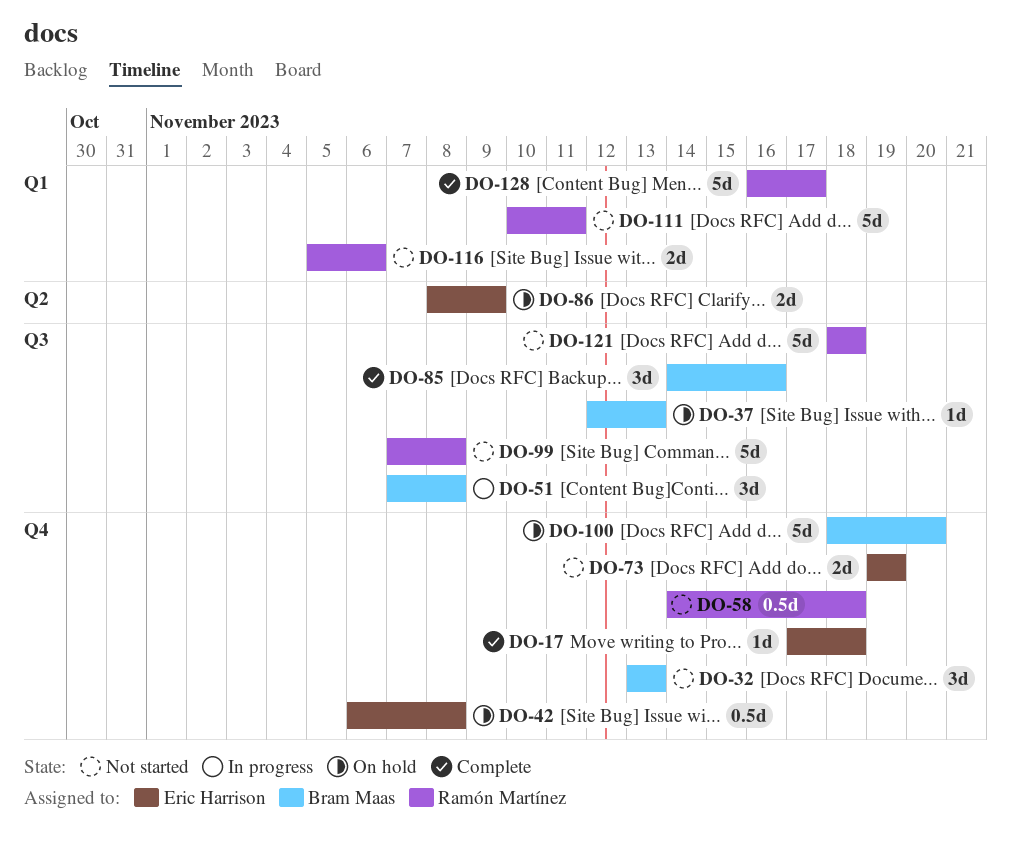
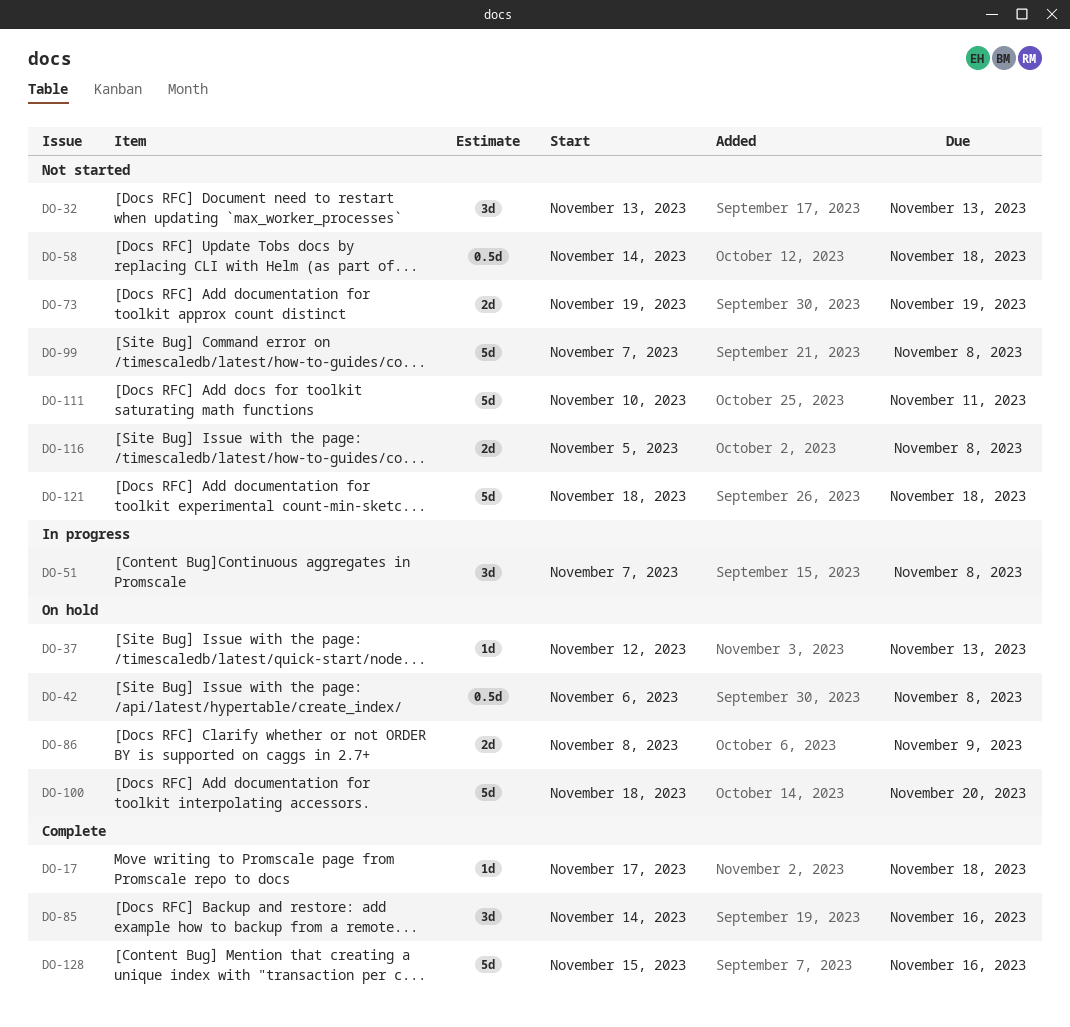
DO-116, due: Nov 6 -> Nov 8
DO-128, start: Nov 16 -> Nov 15
DO-128, due: Nov 17 -> Nov 16

